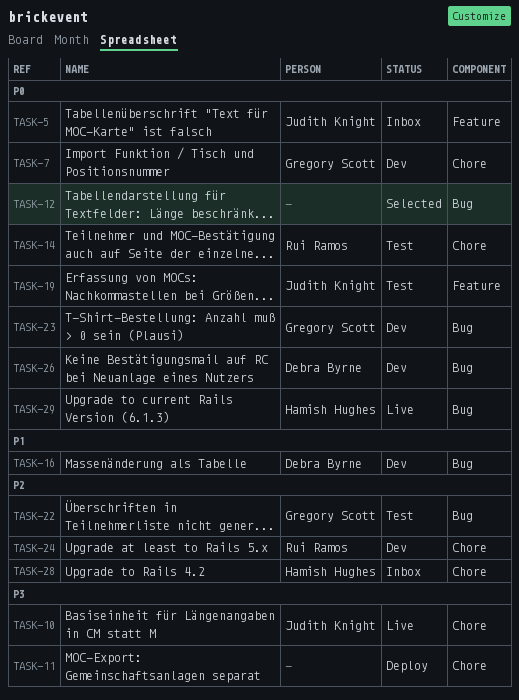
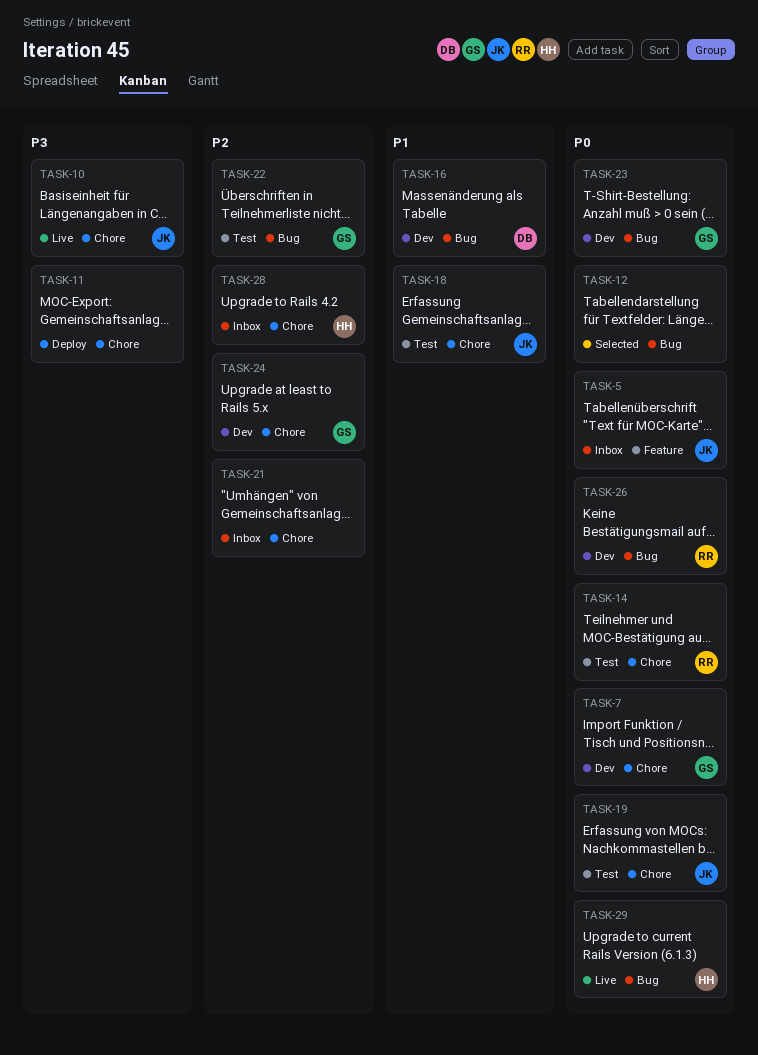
TASK-18: none -> present
TASK-19, label: Feature -> Chore
TASK-21: none -> present
TASK-24, owner: Rui Ramos -> Gregory Scott
TASK-26, owner: Debra Byrne -> Rui Ramos

